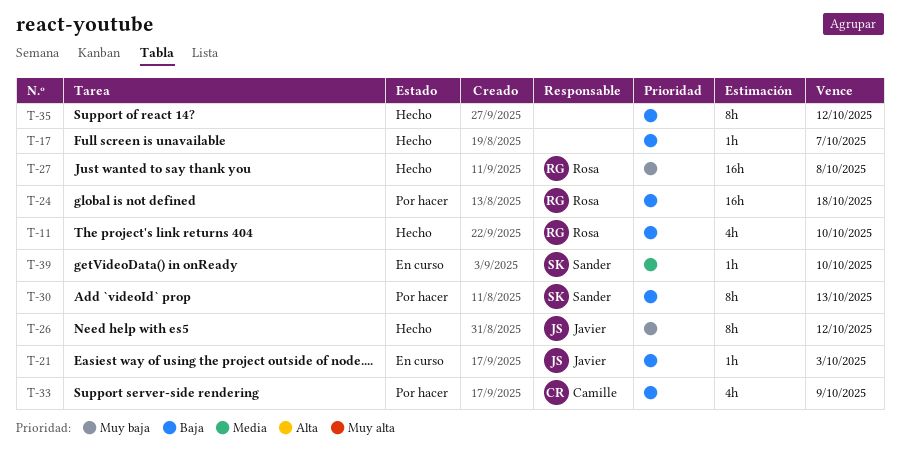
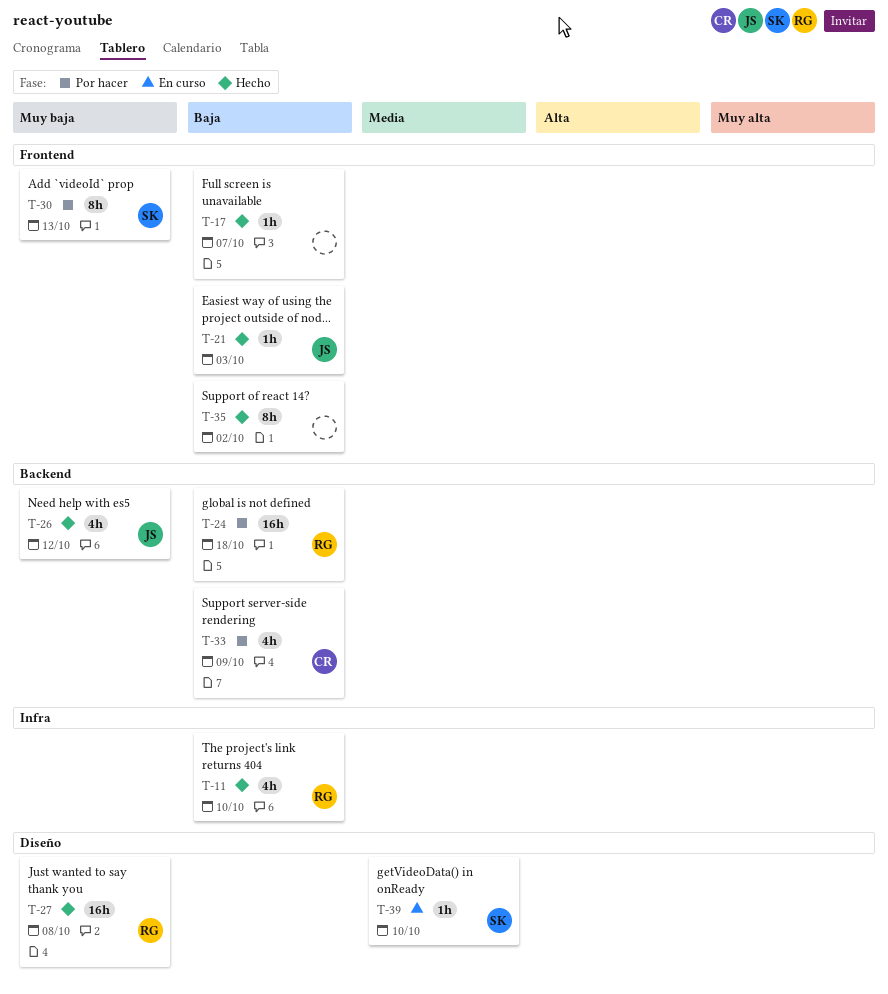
T-21, status: En curso -> Hecho
T-26, estimate: 8h -> 4h
T-30, priority: Baja -> Muy baja
T-35, due: Oct 12 -> Oct 2

